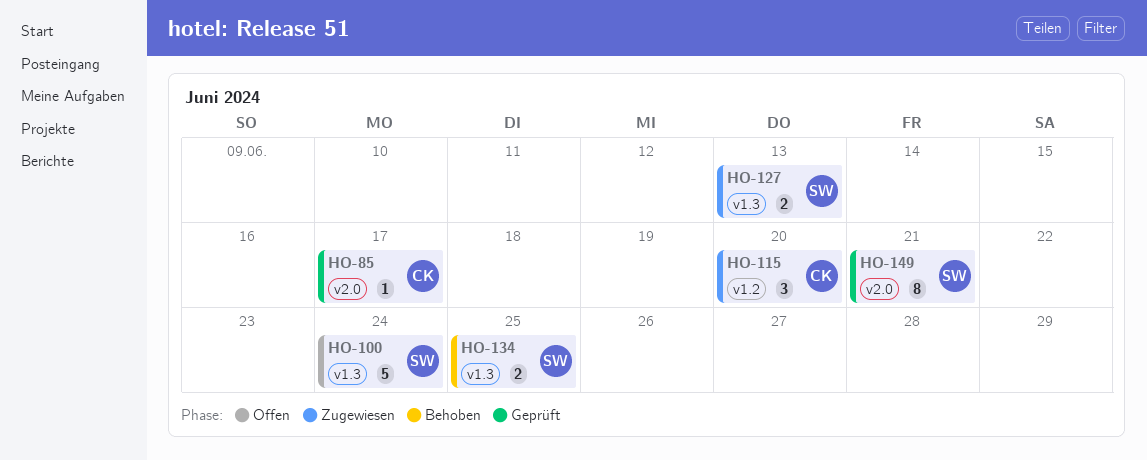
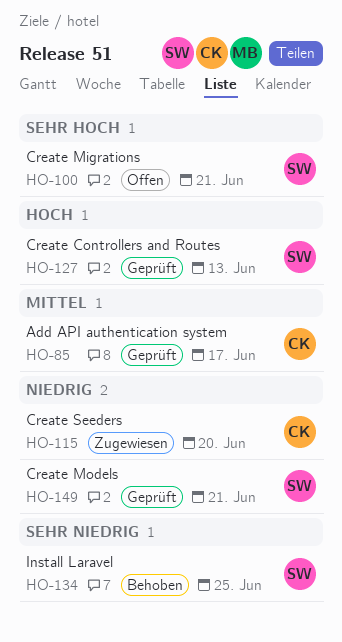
HO-100, due: Jun 24 -> Jun 21
HO-127, status: Zugewiesen -> Geprüft

